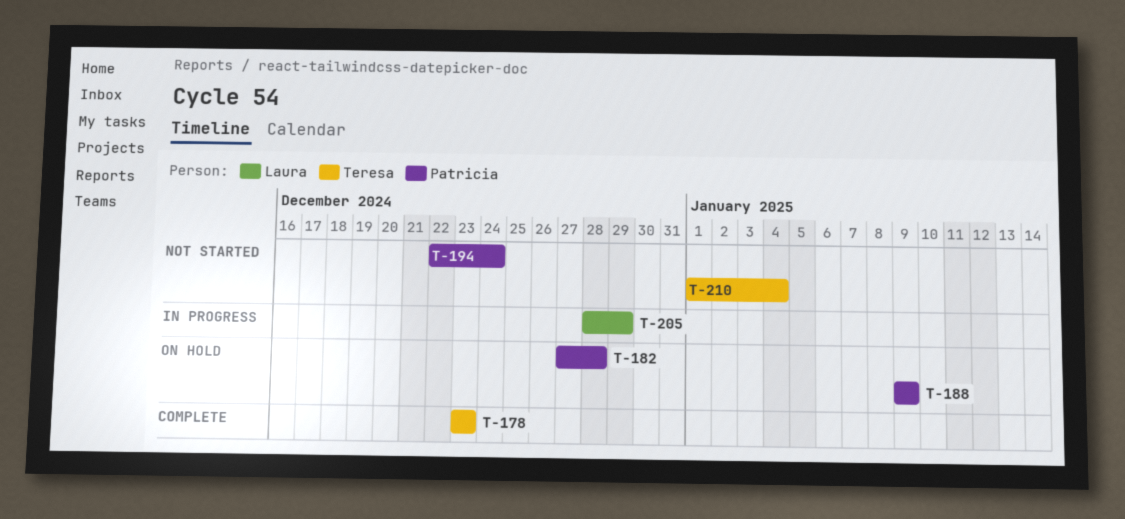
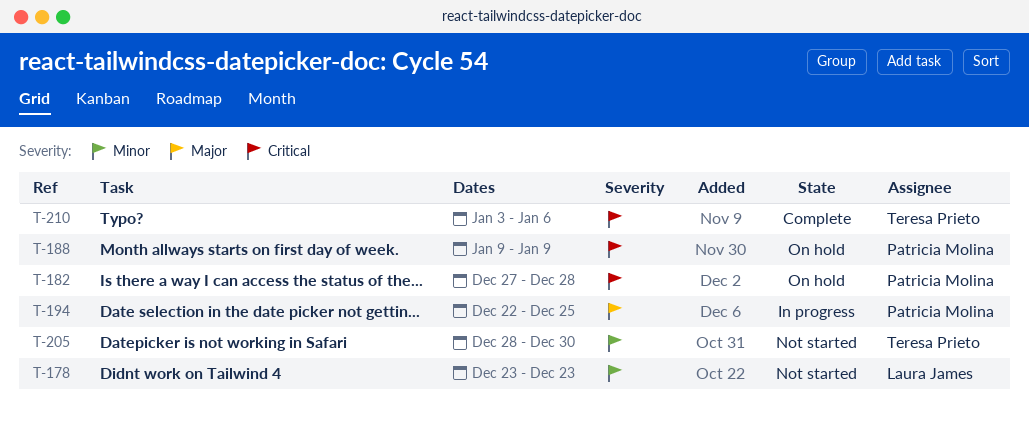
T-178, status: Complete -> Not started
T-178, owner: Teresa Prieto -> Laura James
T-194, status: Not started -> In progress
T-194, due: Dec 24 -> Dec 25
T-205, status: In progress -> Not started
T-205, owner: Laura James -> Teresa Prieto
T-205, due: Dec 29 -> Dec 30
T-210, status: Not started -> Complete
T-210, start: Jan 1 -> Jan 3
T-210, due: Jan 4 -> Jan 6

